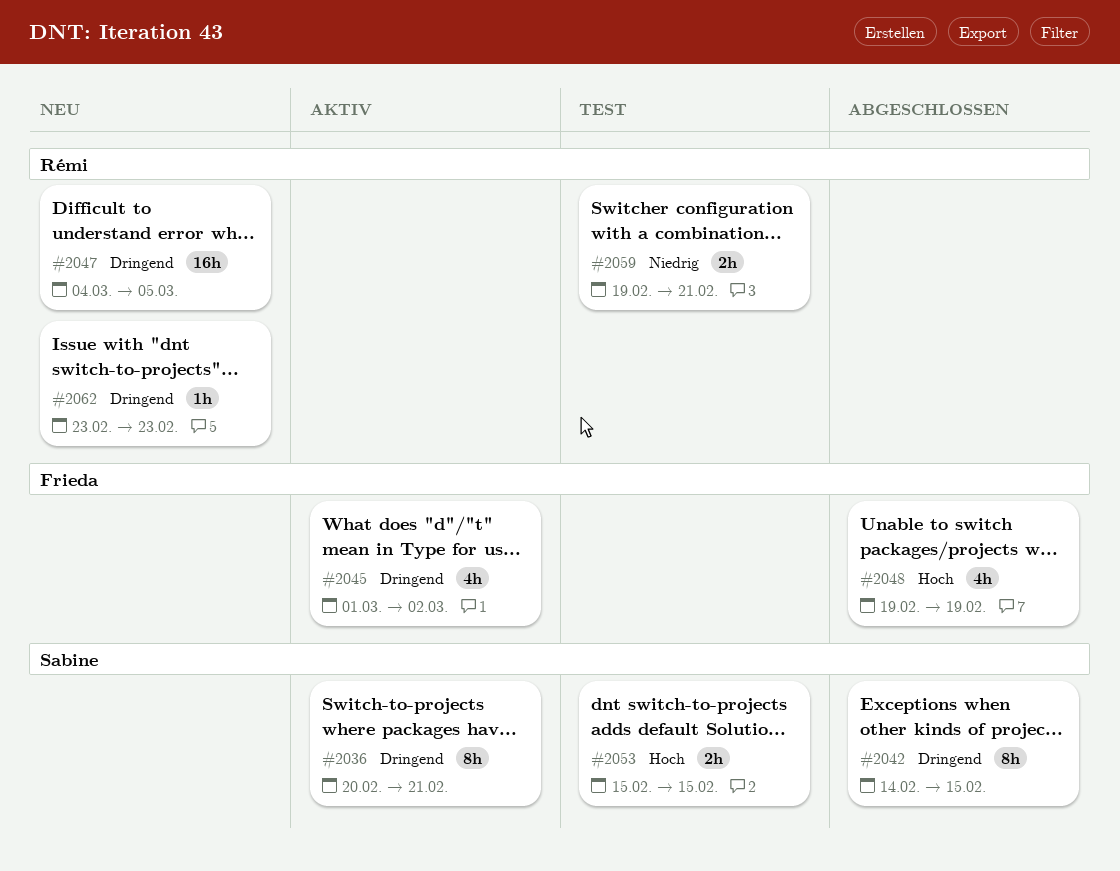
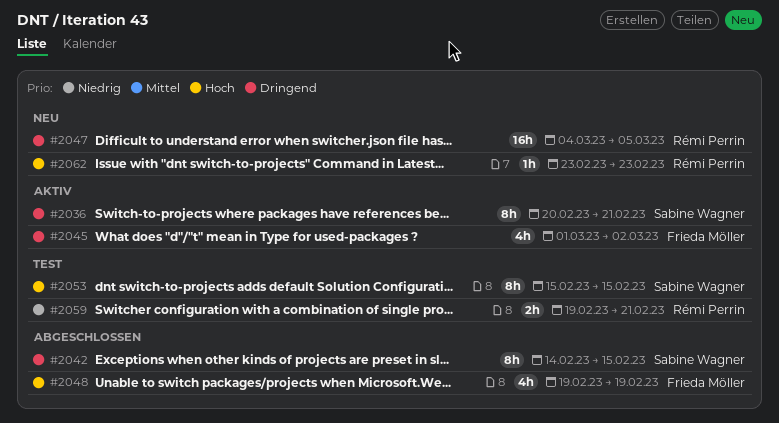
#2053, estimate: 2h -> 8h
#2062, priority: Dringend -> Hoch

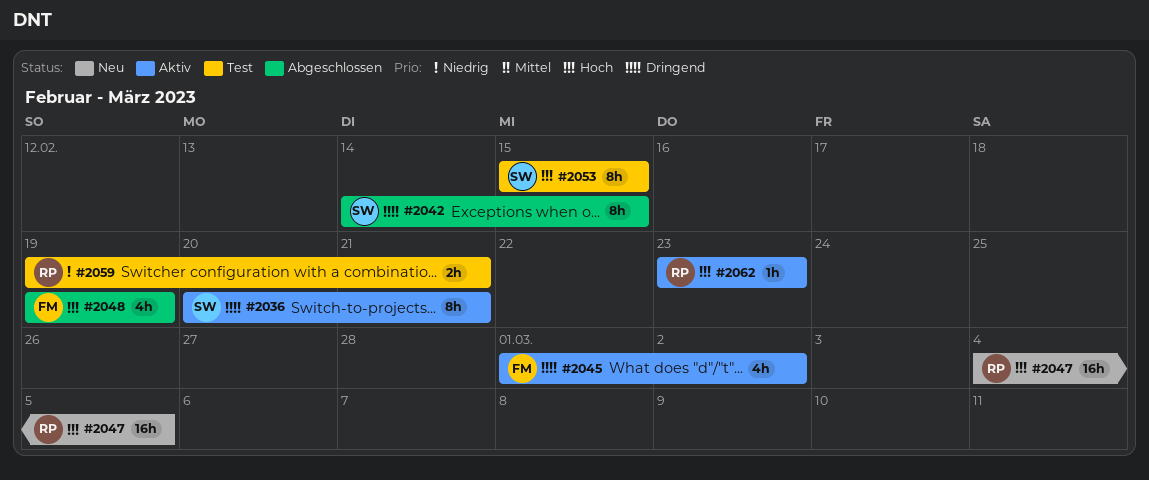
#2047, priority: Dringend -> Hoch
#2062, status: Neu -> Aktiv

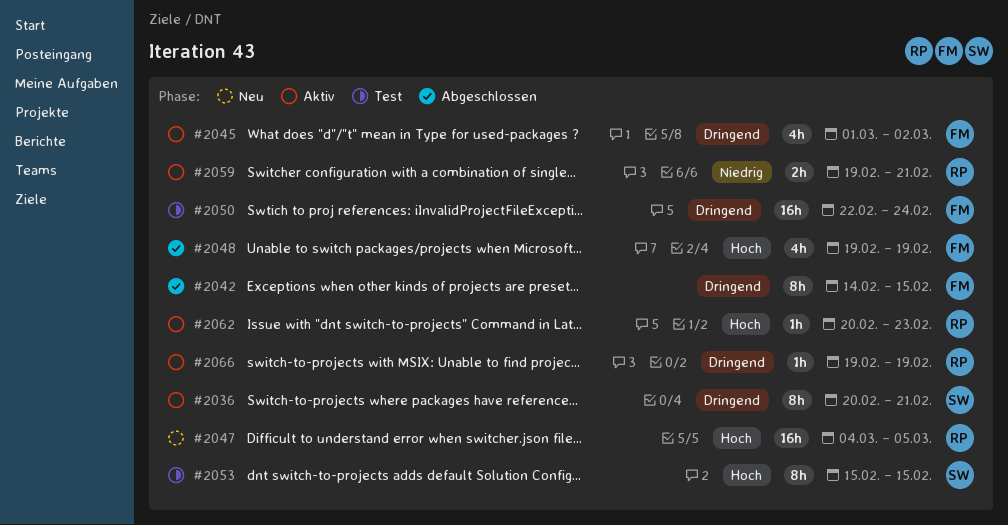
#2042, owner: SW -> FM
#2050: none -> present
#2059, status: Test -> Aktiv
#2062, start: Feb 23 -> Feb 20
#2066: none -> present

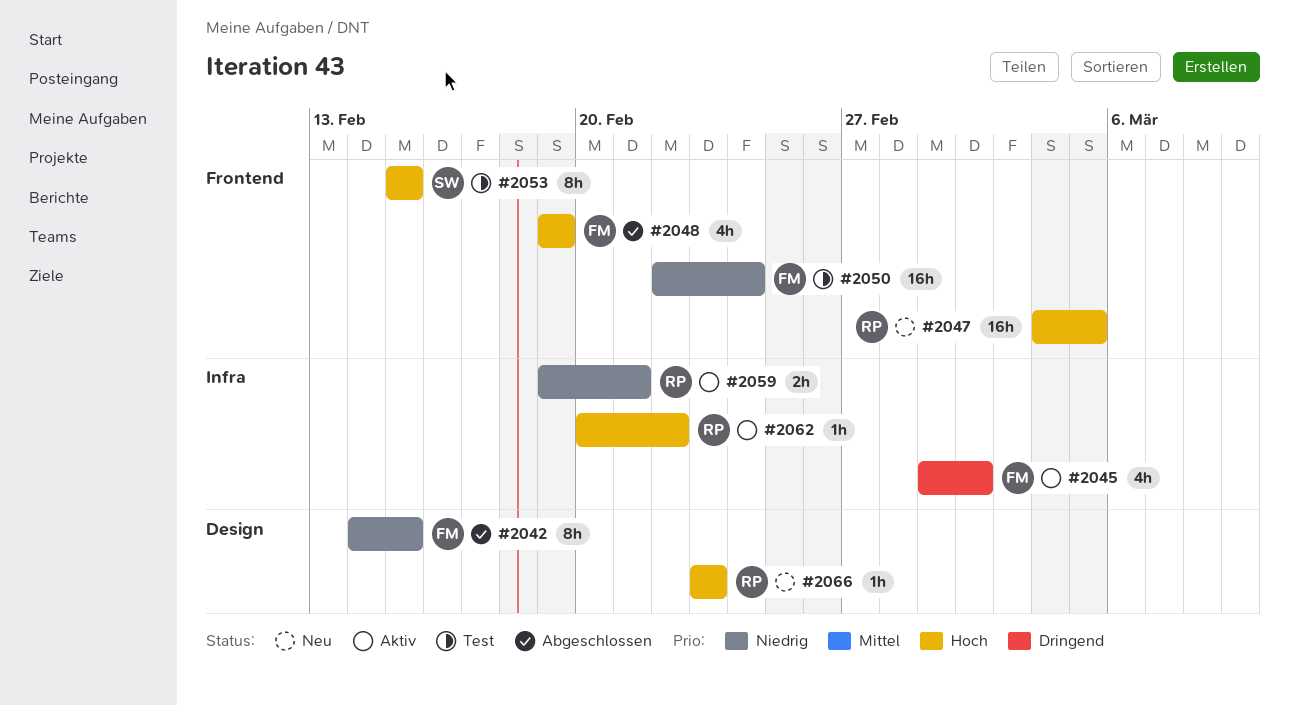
#2036: present -> none
#2042, priority: Dringend -> Niedrig
#2050, priority: Dringend -> Niedrig
#2062, due: Feb 23 -> Feb 22
#2066, status: Aktiv -> Neu
#2066, priority: Dringend -> Hoch
#2066, start: Feb 19 -> Feb 23
#2066, due: Feb 19 -> Feb 23

